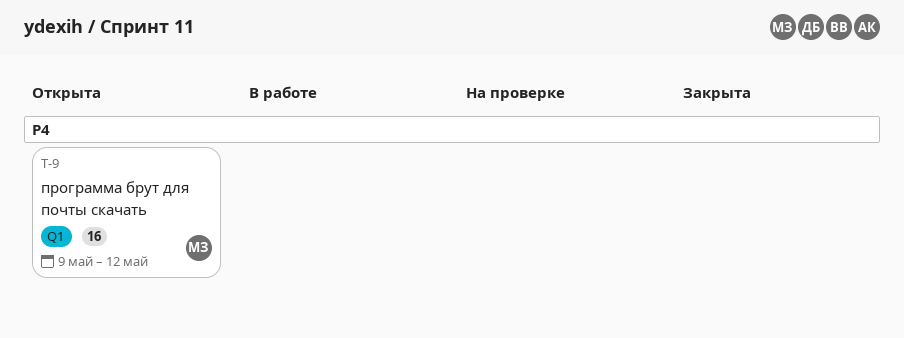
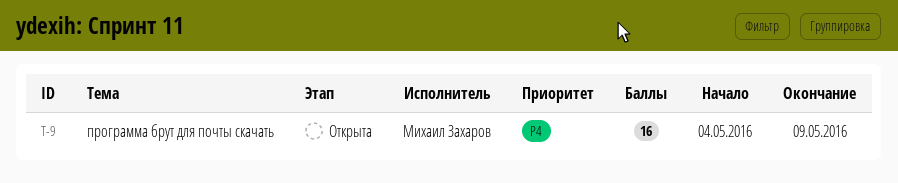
T-9, start: May 9 -> May 4
T-9, due: May 12 -> May 9

